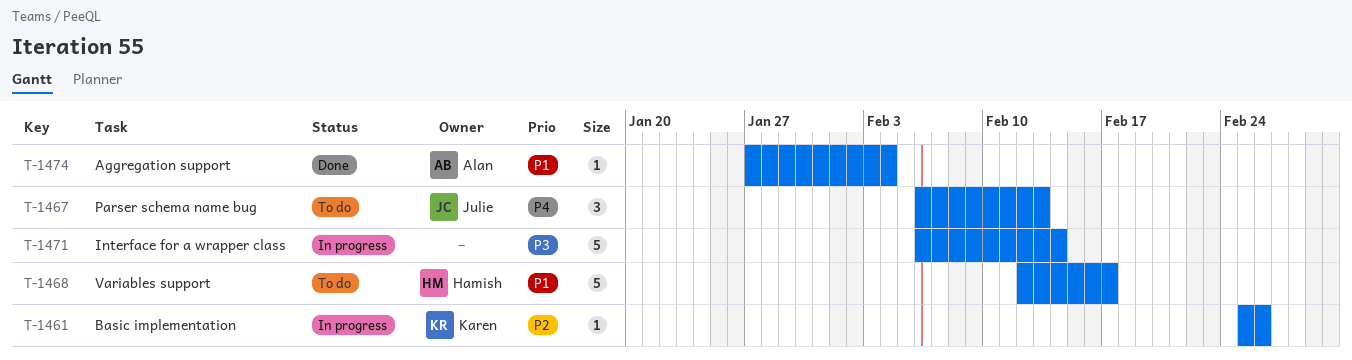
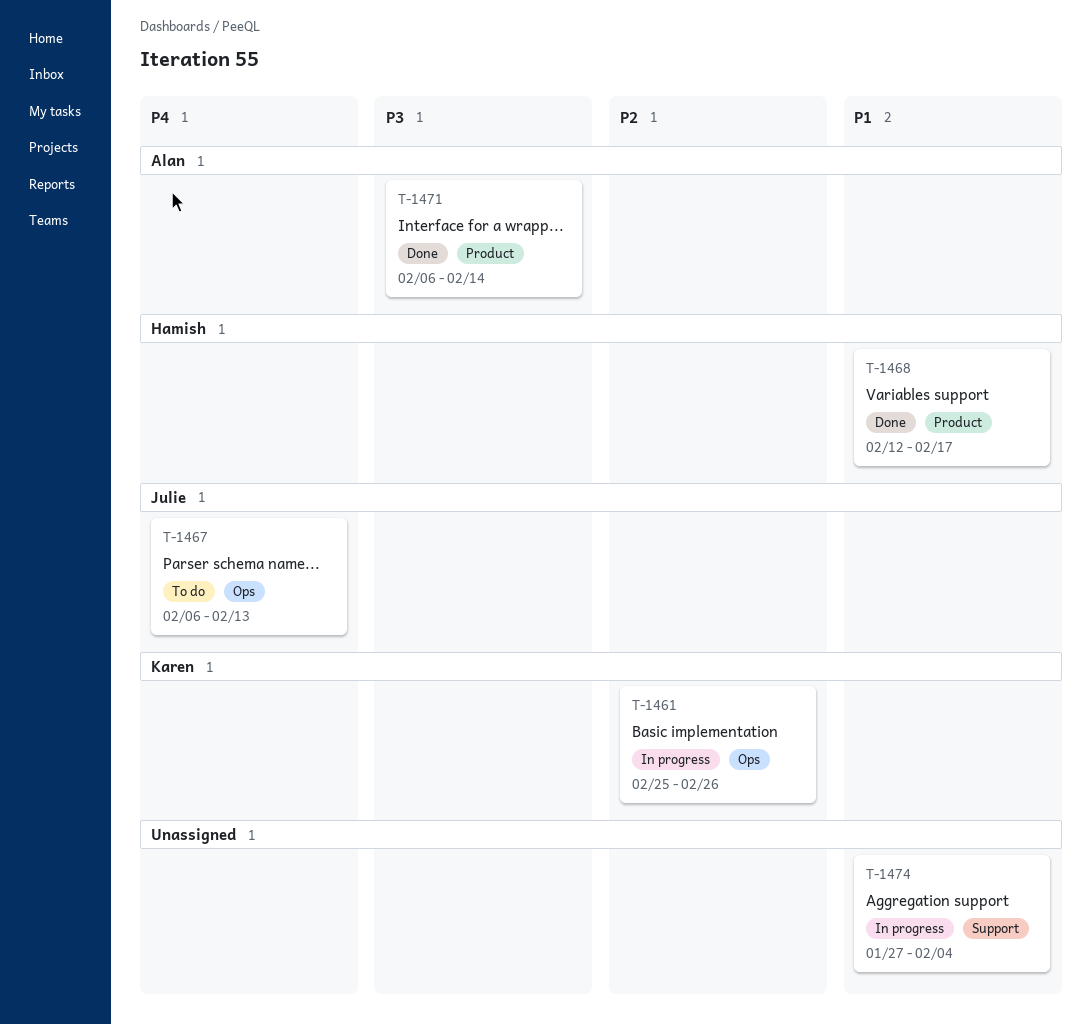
T-1468, status: To do -> Done
T-1471, status: In progress -> Done
T-1471, owner: none -> Alan
T-1474, status: Done -> In progress
T-1474, owner: Alan -> none

